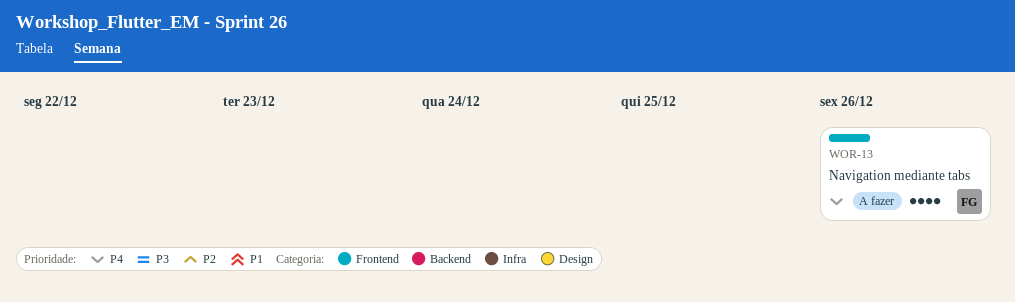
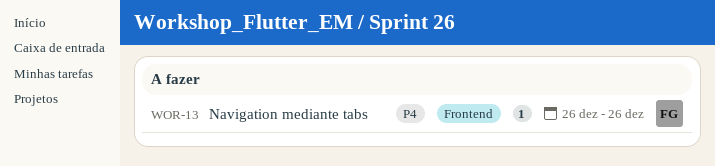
WOR-13, estimate: 4 -> 1

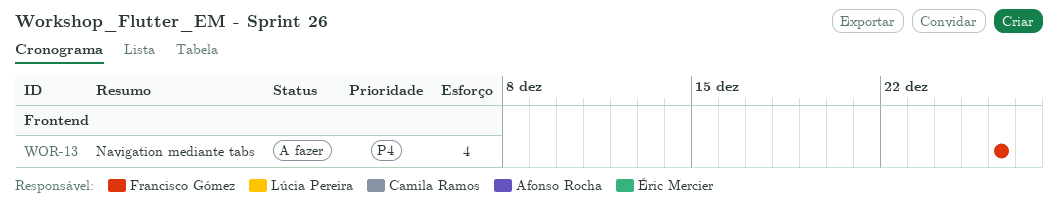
WOR-13, estimate: 1 -> 4

